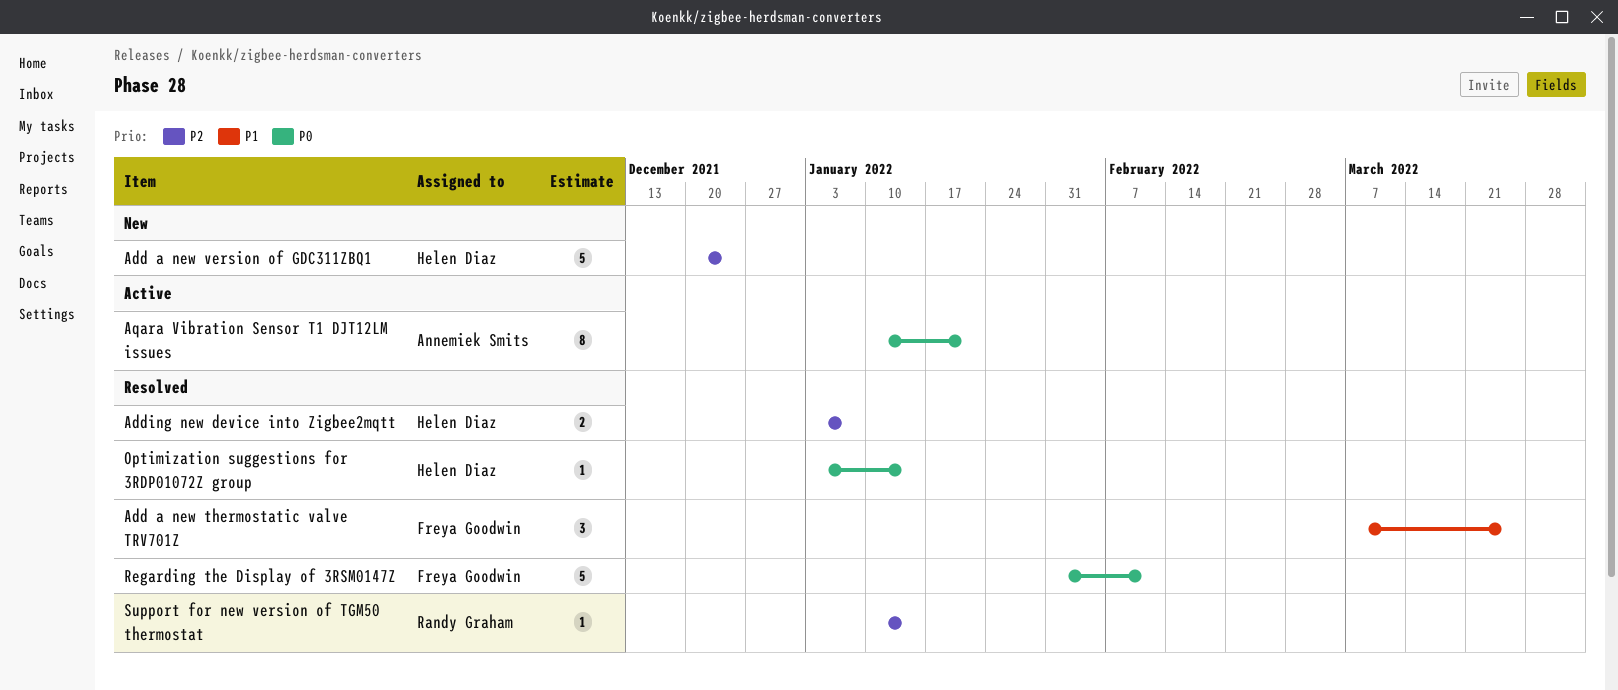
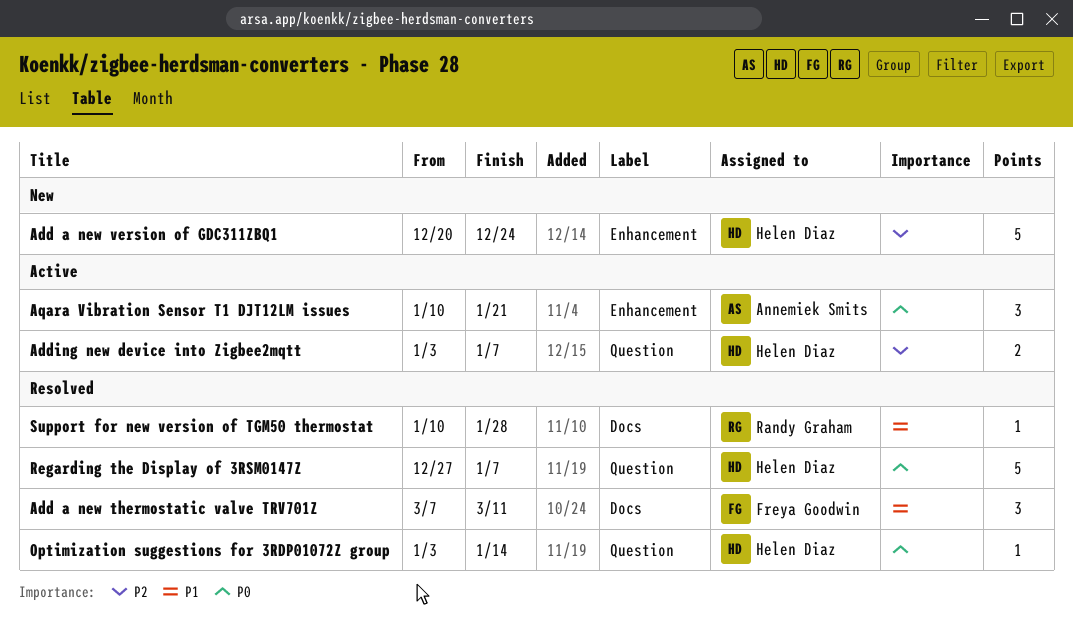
Add a new thermostatic valve TRV701Z, due: Mar 25 -> Mar 11
Adding new device into Zigbee2mqtt, status: Resolved -> Active
Aqara Vibration Sensor T1 DJT12LM issues, estimate: 8 -> 3
Regarding the Display of 3RSM0147Z, owner: Freya Goodwin -> Helen Diaz
Regarding the Display of 3RSM0147Z, start: Jan 31 -> Dec 27
Regarding the Display of 3RSM0147Z, due: Feb 11 -> Jan 7
Support for new version of TGM50 thermostat, priority: P2 -> P1
Support for new version of TGM50 thermostat, due: Jan 14 -> Jan 28

